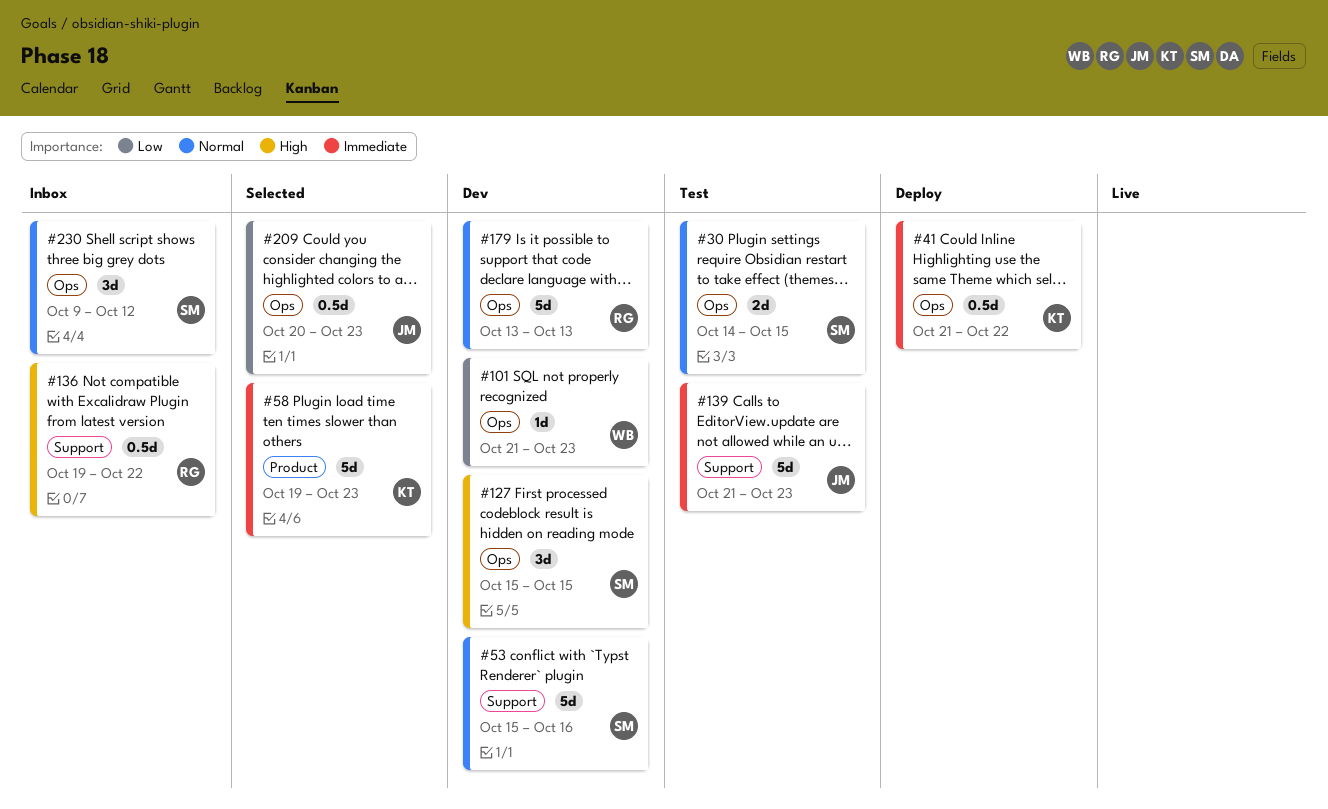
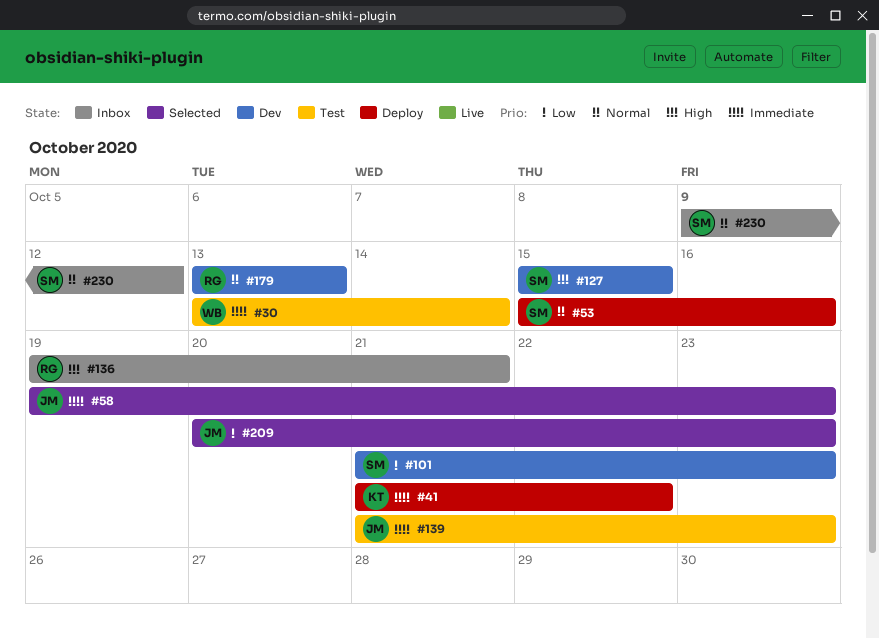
#30, owner: SM -> WB
#30, priority: Normal -> Immediate
#30, start: Oct 14 -> Oct 13
#30, due: Oct 15 -> Oct 14
#53, status: Dev -> Deploy
#58, owner: KT -> JM
#101, owner: WB -> SM
#136, due: Oct 22 -> Oct 21

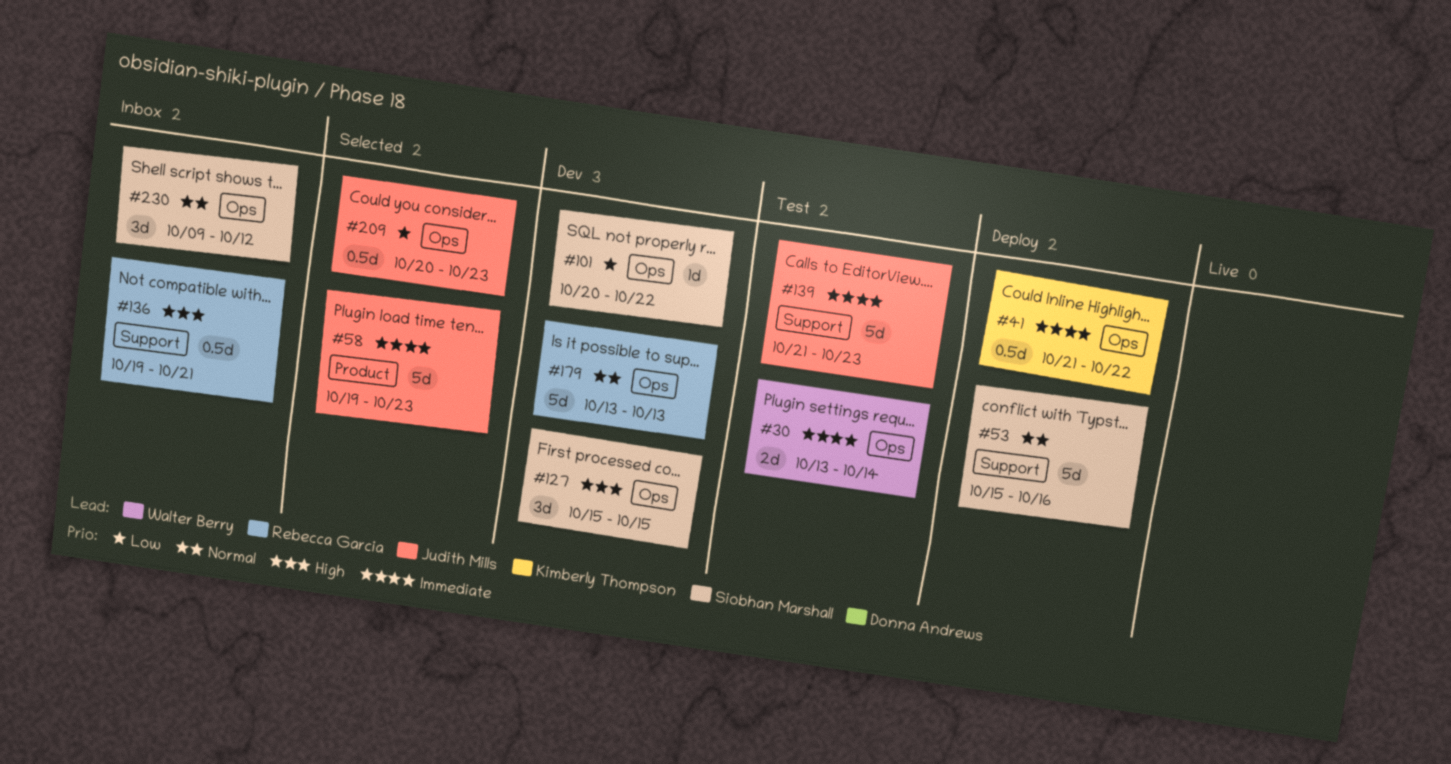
#101, start: Oct 21 -> Oct 20
#101, due: Oct 23 -> Oct 22

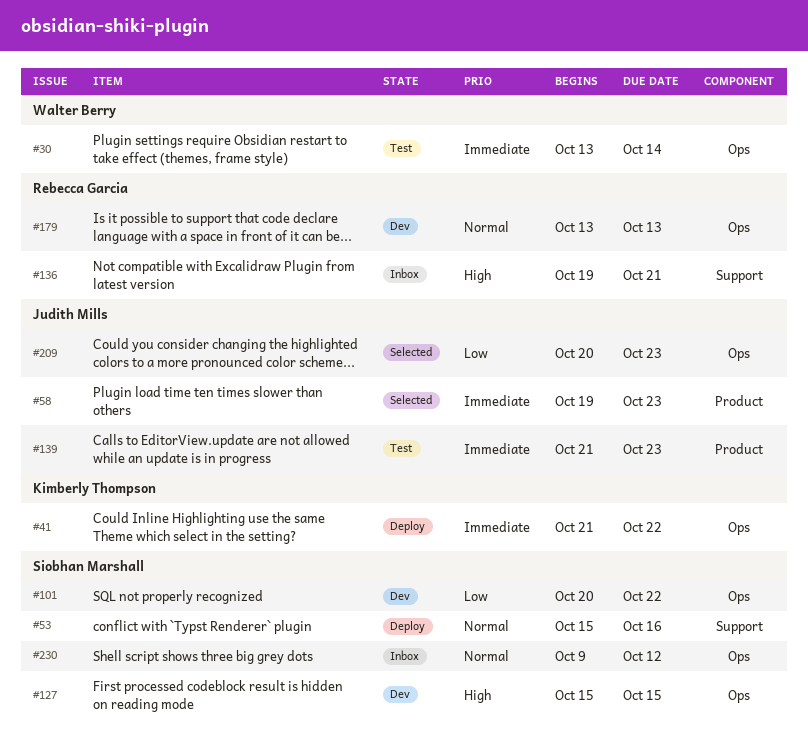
#139, label: Support -> Product

